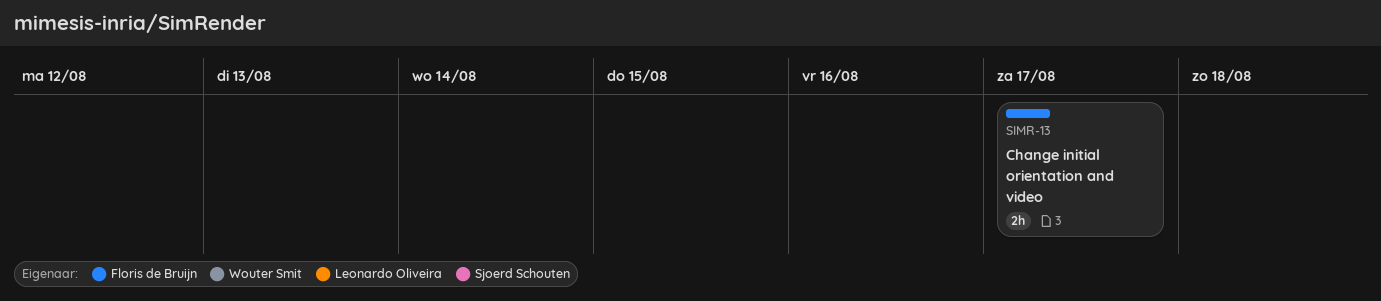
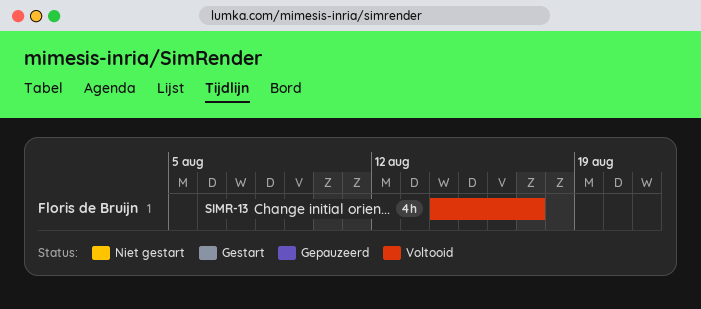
SIMR-13, estimate: 2h -> 4h

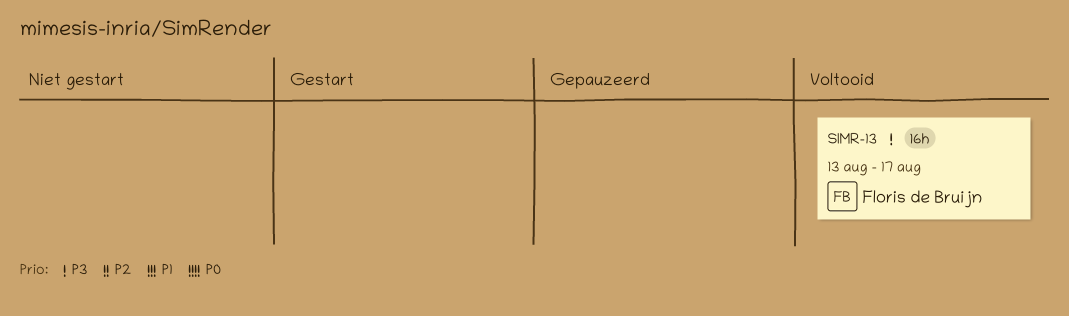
SIMR-13, estimate: 4h -> 16h
SIMR-13, start: Aug 14 -> Aug 13

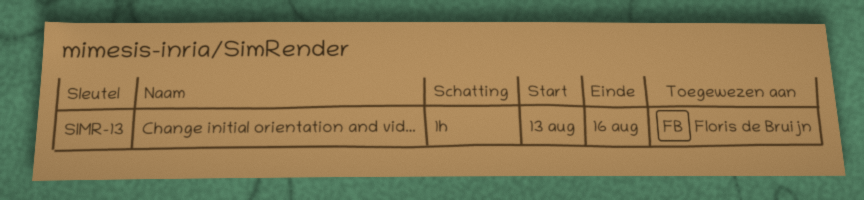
SIMR-13, estimate: 16h -> 1h
SIMR-13, due: Aug 17 -> Aug 16

